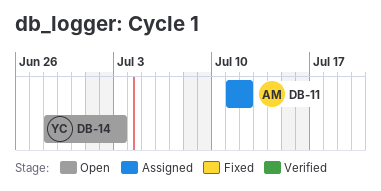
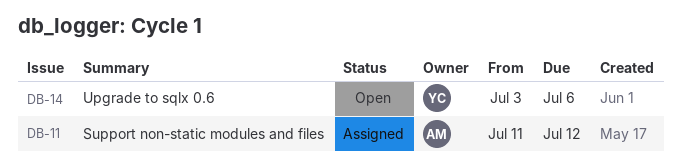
DB-14, start: Jun 28 -> Jul 3
DB-14, due: Jul 3 -> Jul 6

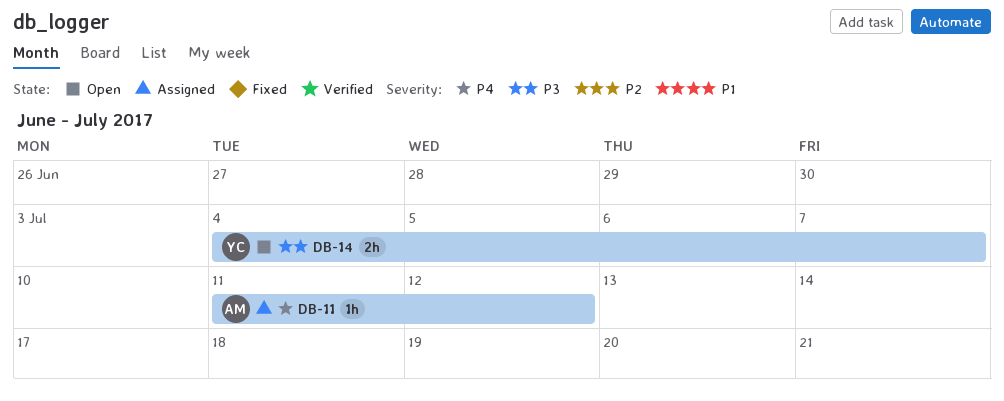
DB-14, start: Jul 3 -> Jul 4
DB-14, due: Jul 6 -> Jul 7

